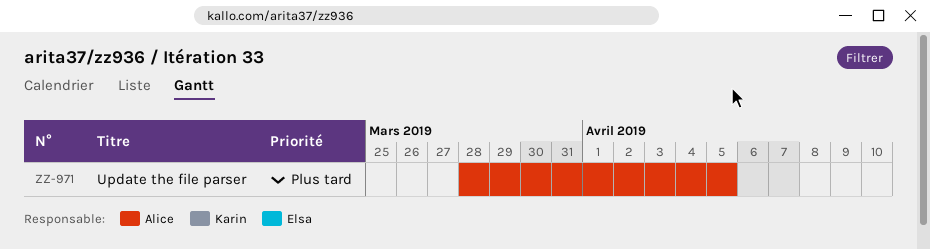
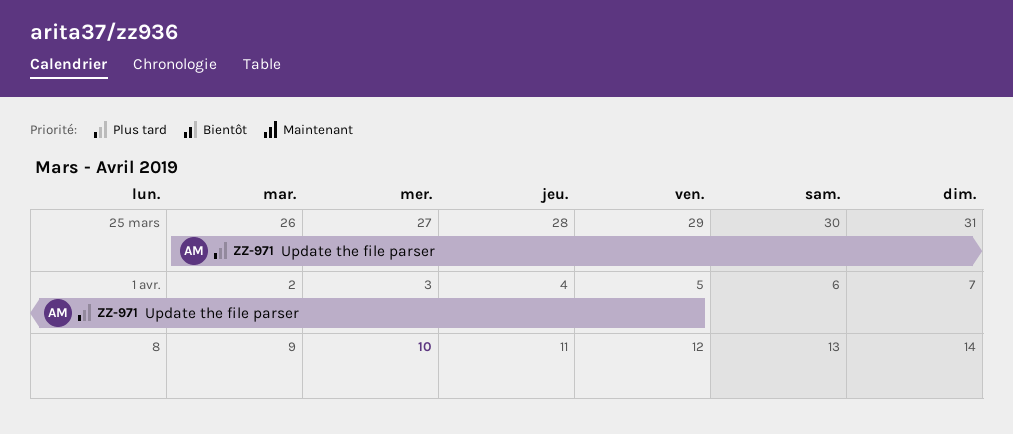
ZZ-971, start: Mar 28 -> Mar 26

